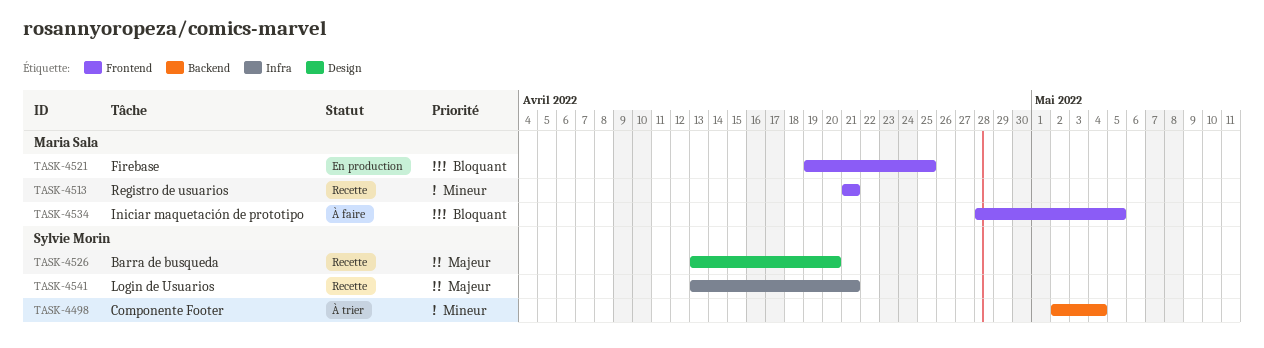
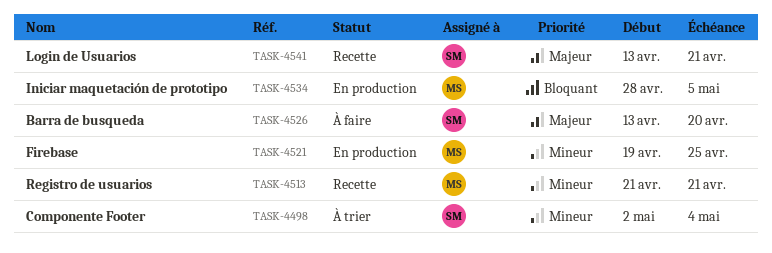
TASK-4521, priority: Bloquant -> Mineur
TASK-4526, status: Recette -> À faire
TASK-4534, status: À faire -> En production

